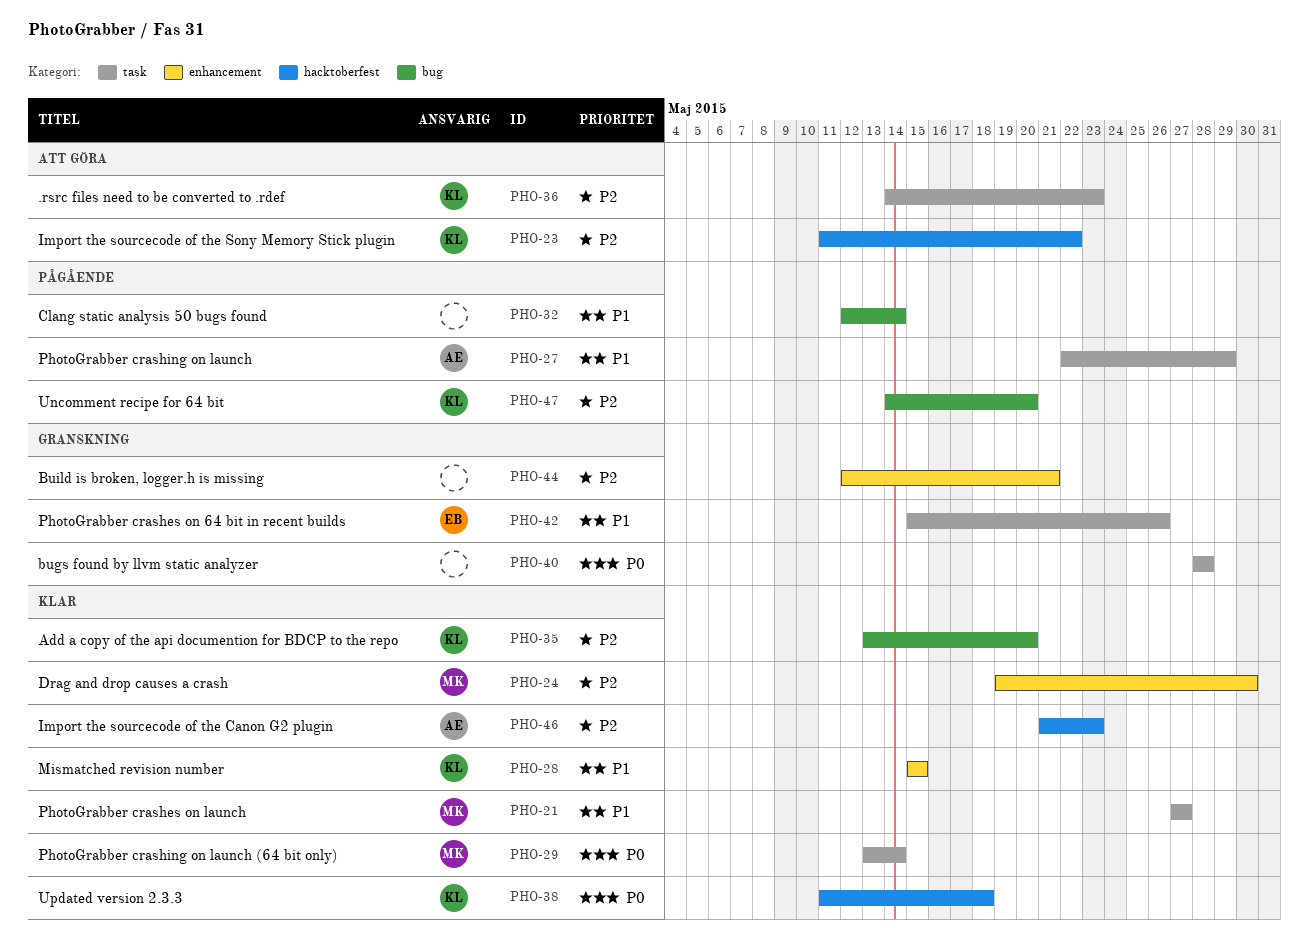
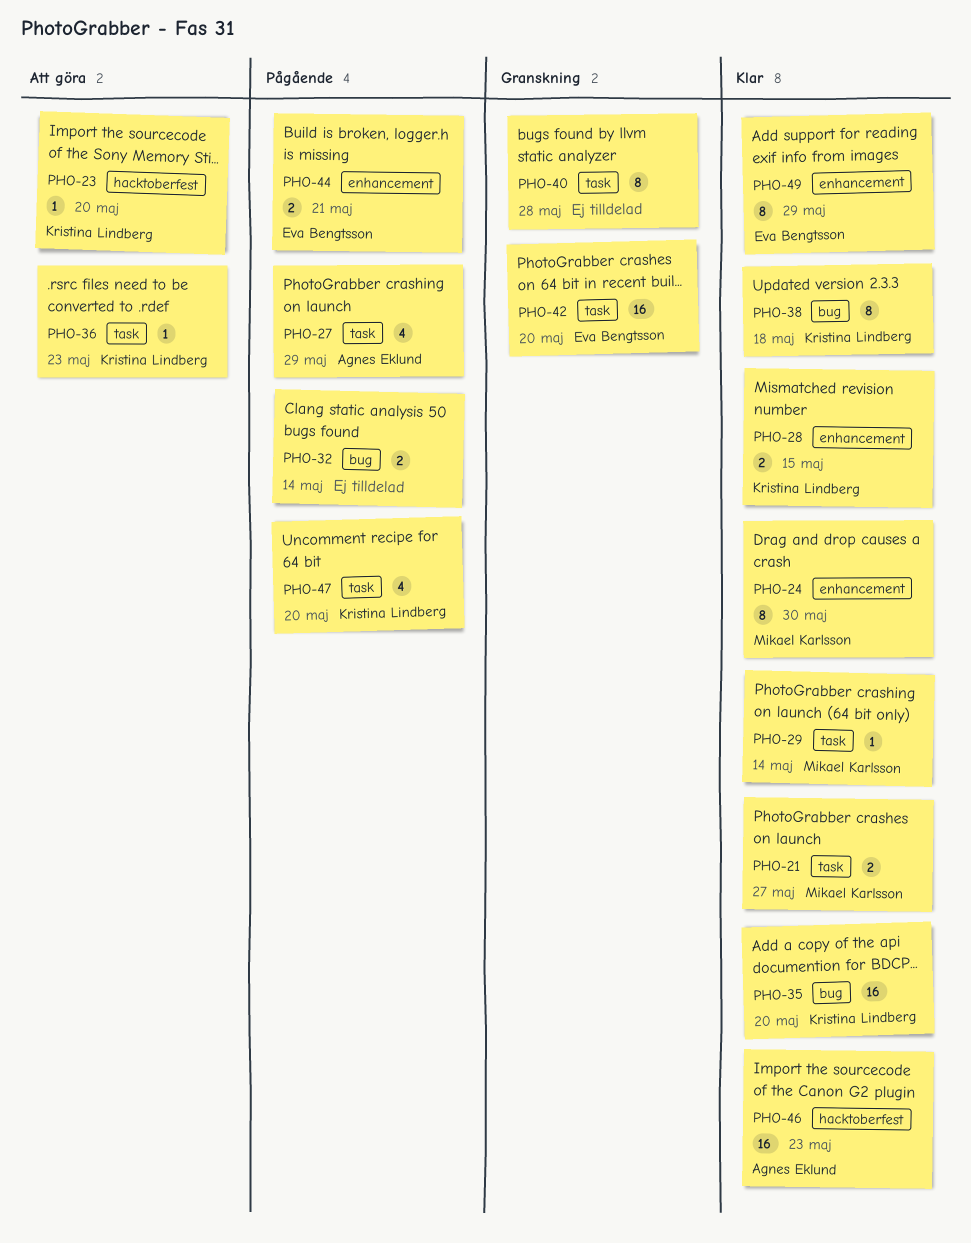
PHO-23, due: May 22 -> May 20
PHO-38, label: hacktoberfest -> bug
PHO-42, due: May 26 -> May 20
PHO-44, status: Granskning -> Pågående
PHO-44, owner: none -> Eva Bengtsson
PHO-47, label: bug -> task
PHO-49: none -> present

